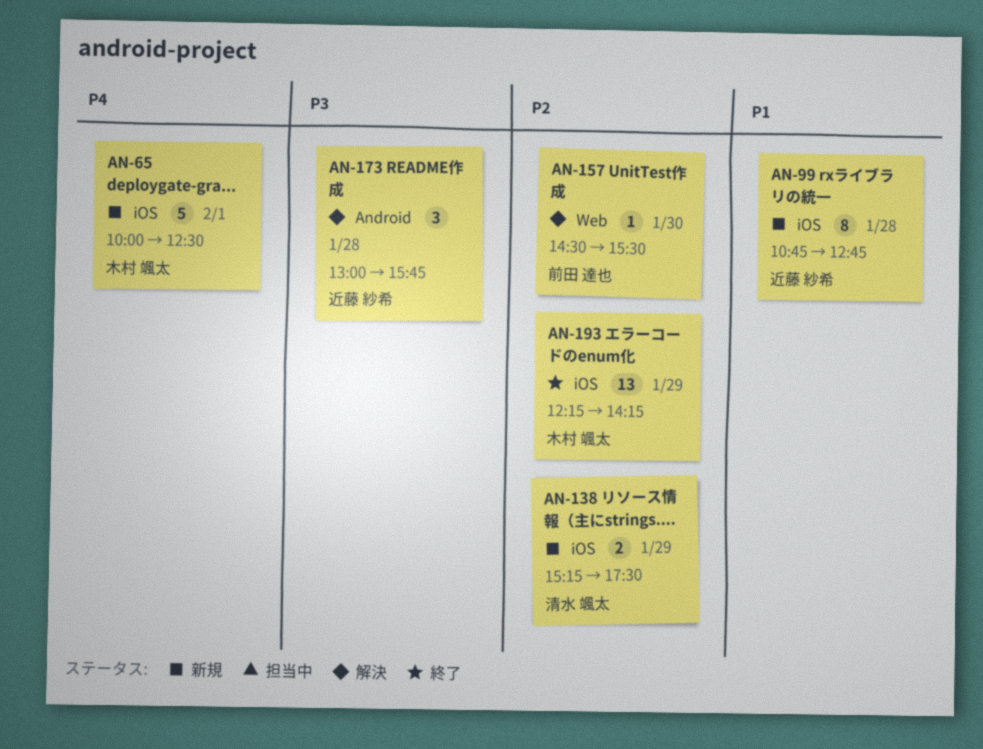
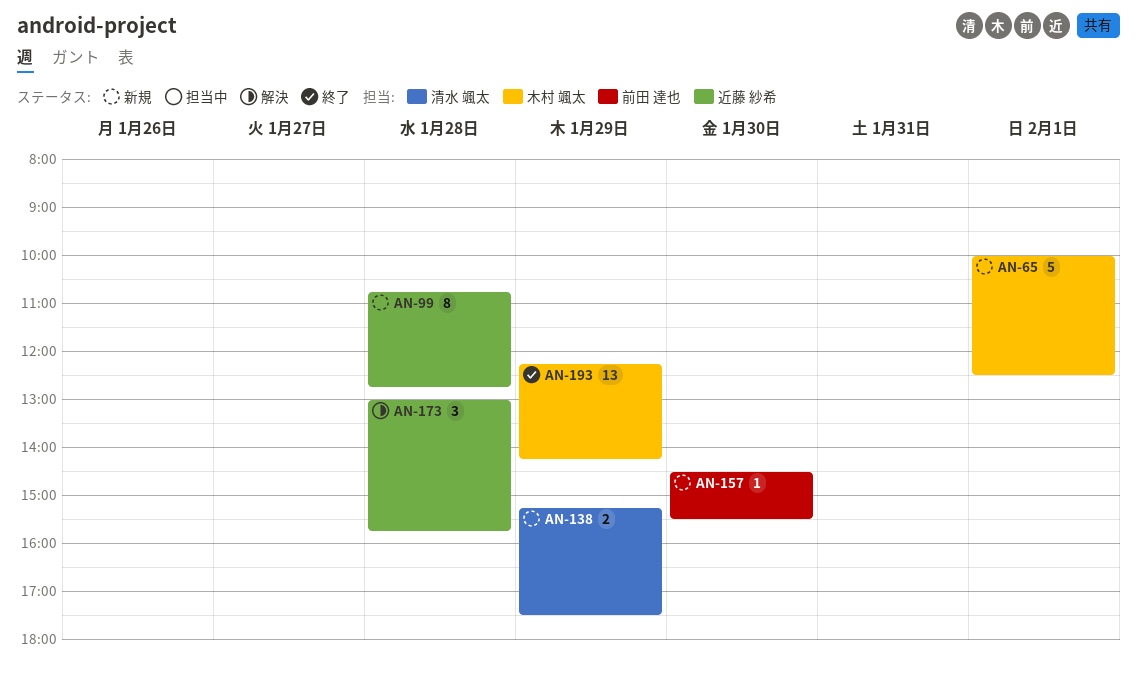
AN-157, status: 解決 -> 新規

